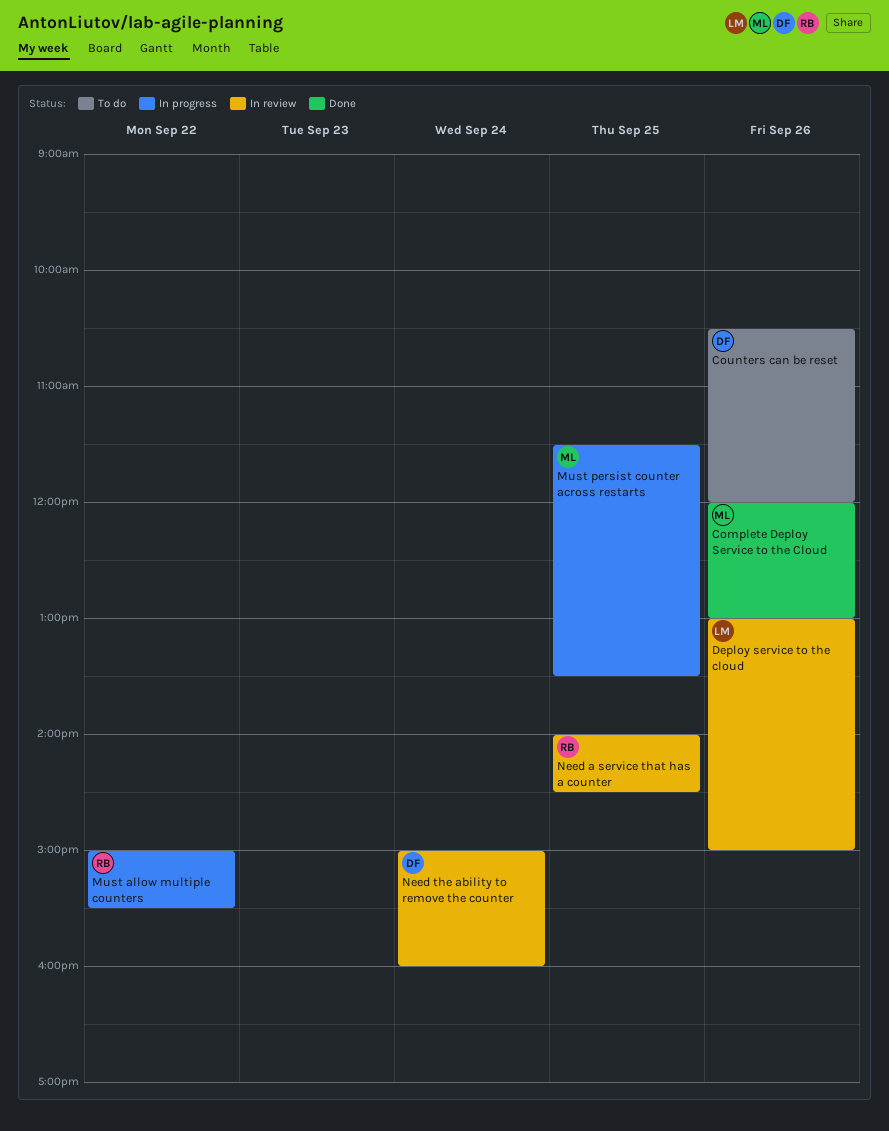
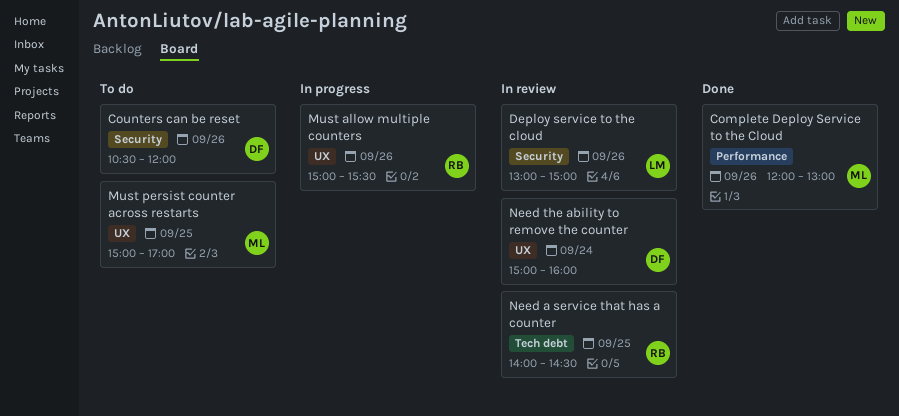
Must allow multiple counters, day: Sep 22 -> Sep 26
Must persist counter across restarts, status: In progress -> To do
Must persist counter across restarts, begins: 11:30 -> 15:00
Must persist counter across restarts, ends: 13:30 -> 17:00

